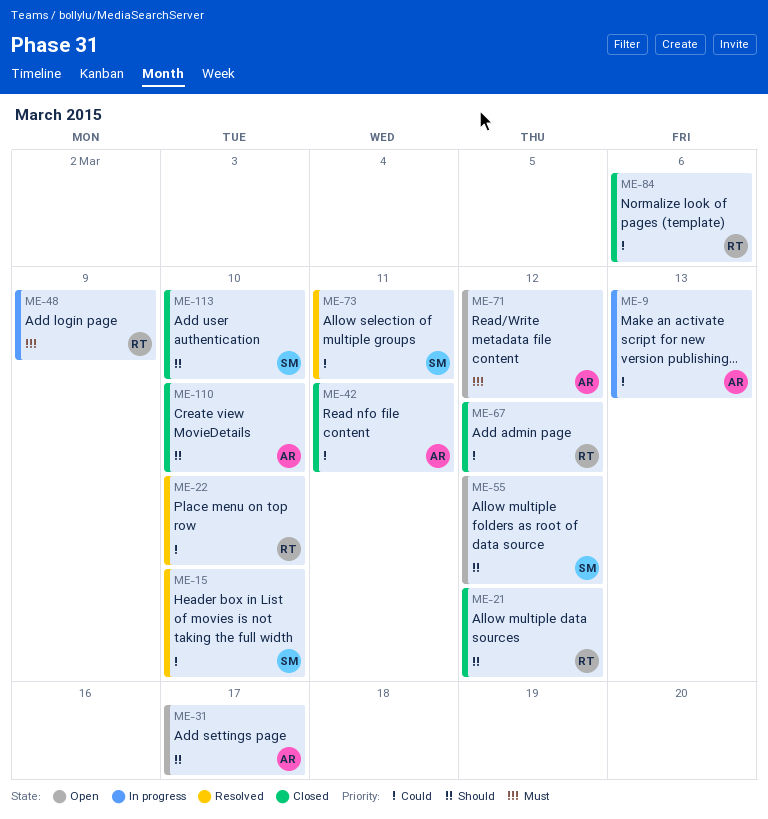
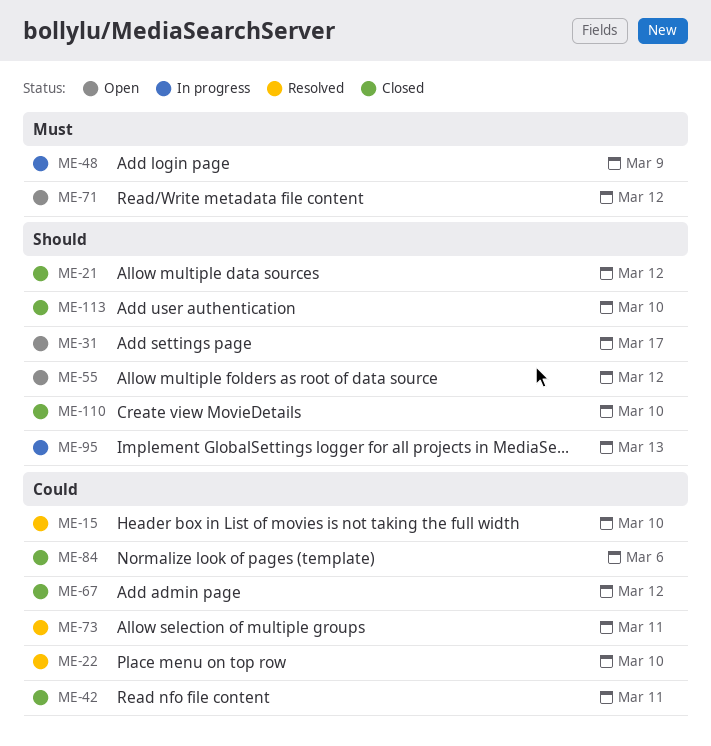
ME-9: present -> none
ME-95: none -> present

